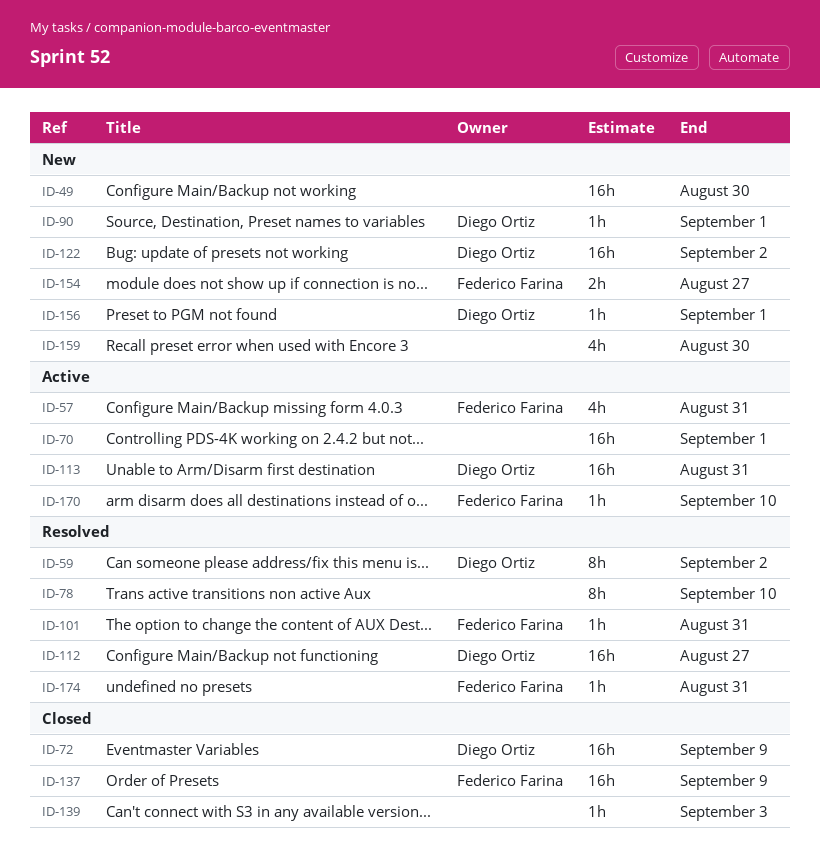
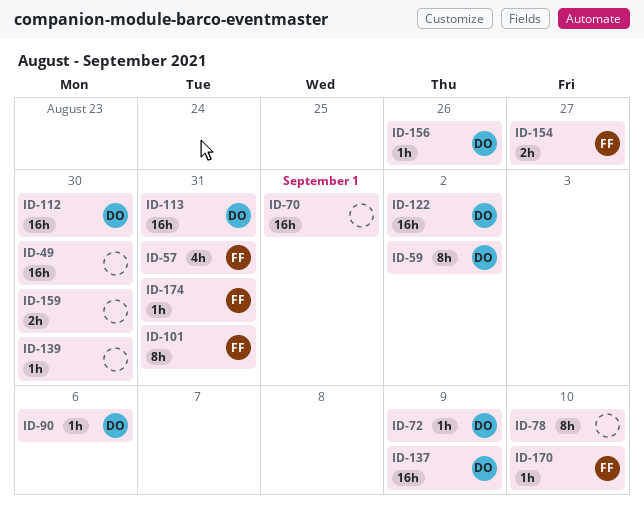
ID-72, estimate: 16h -> 1h
ID-90, due: Sep 1 -> Sep 6
ID-101, estimate: 1h -> 8h
ID-112, due: Aug 27 -> Aug 30
ID-137, owner: Federico Farina -> Diego Ortiz
ID-139, due: Sep 3 -> Aug 30
ID-156, due: Sep 1 -> Aug 26
ID-159, estimate: 4h -> 2h

